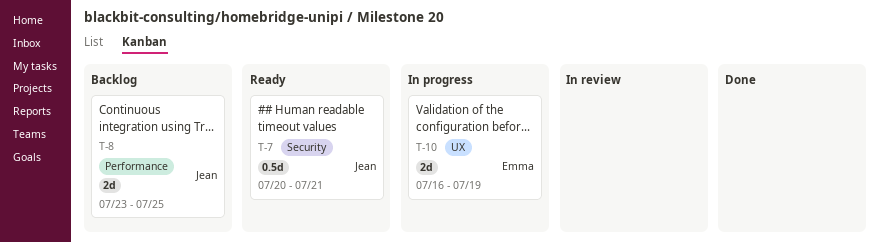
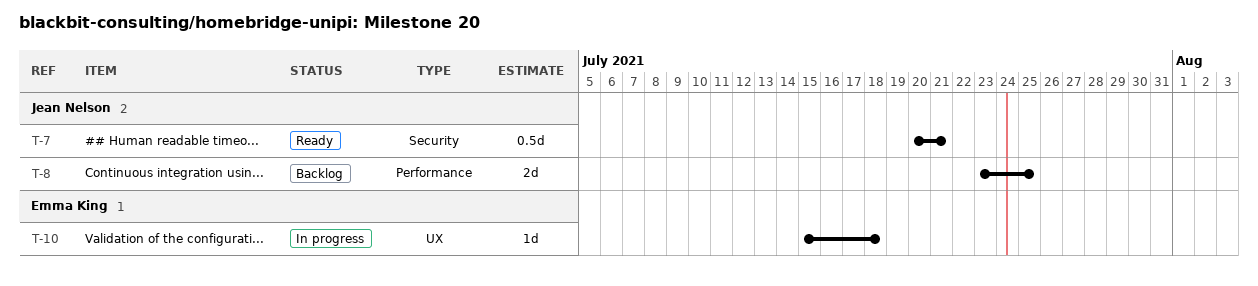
T-10, estimate: 2d -> 1d
T-10, start: Jul 16 -> Jul 15
T-10, due: Jul 19 -> Jul 18

